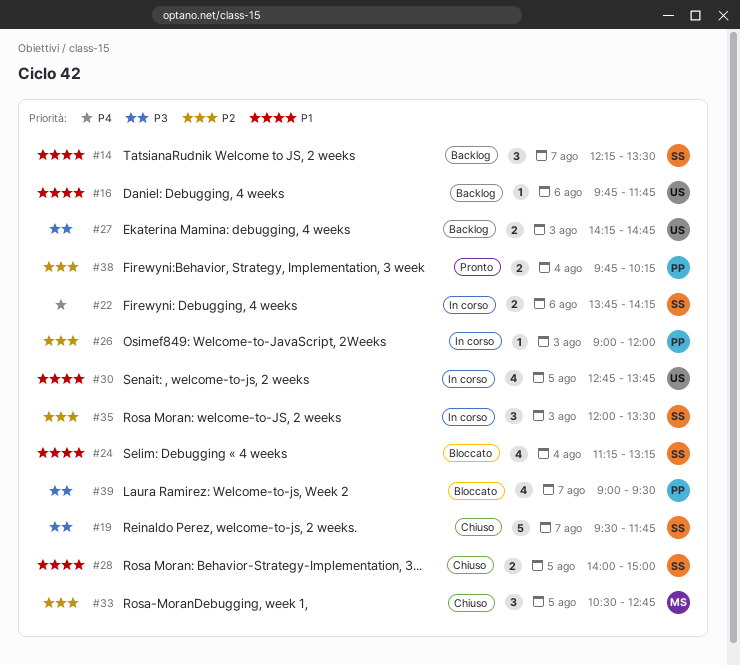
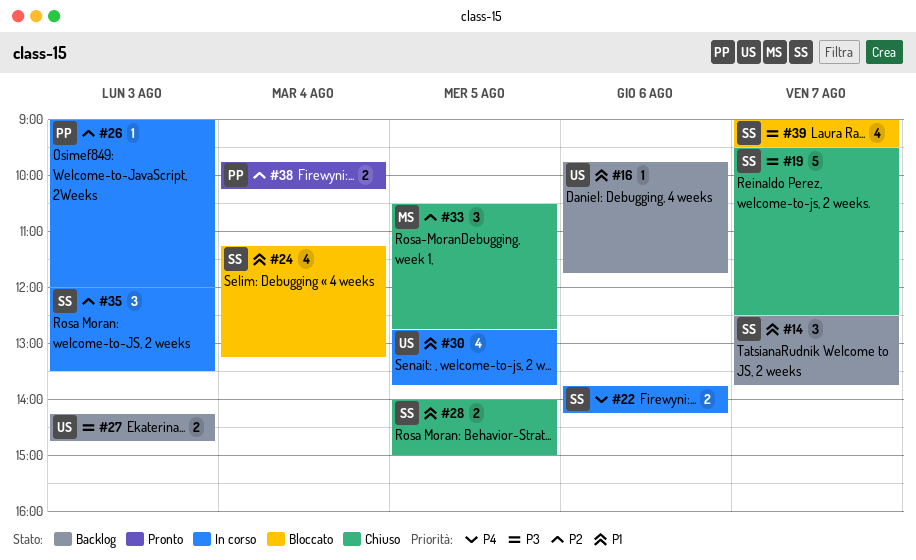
#14, begins: 12:15 -> 12:30
#14, ends: 13:30 -> 13:45
#19, ends: 11:45 -> 12:30
#39, owner: PP -> SS

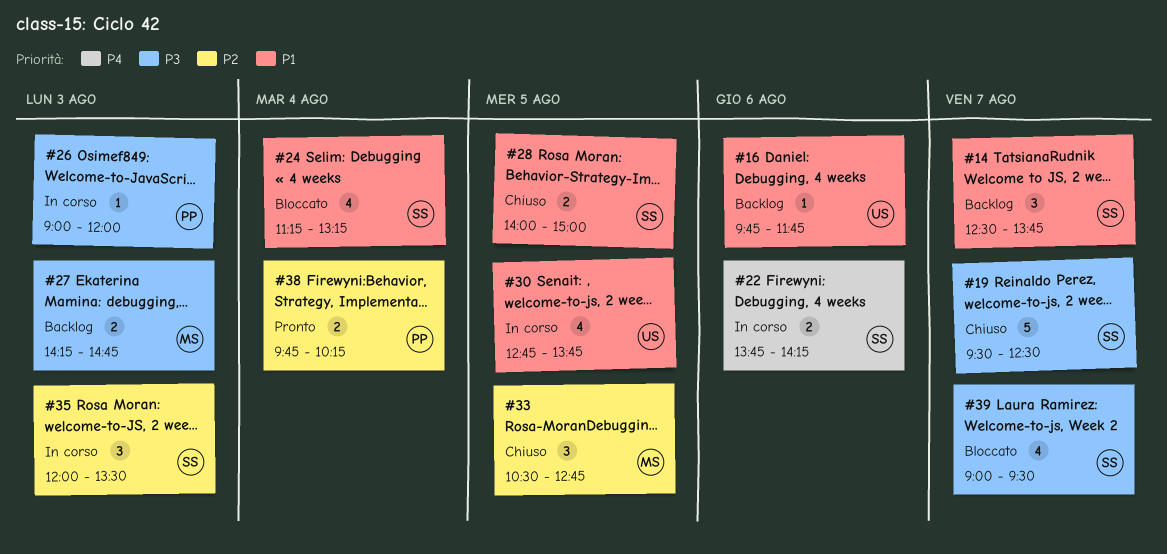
#26, priority: P2 -> P3
#27, owner: US -> MS

